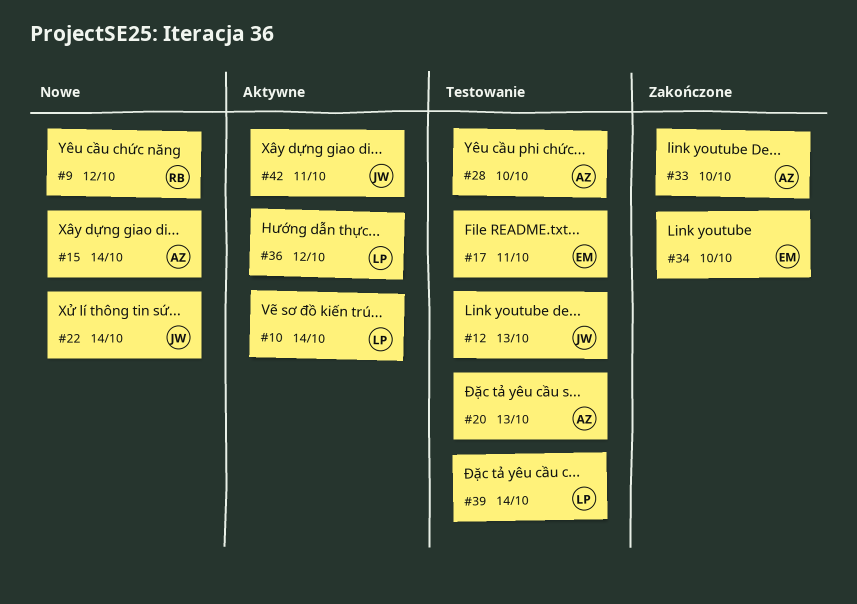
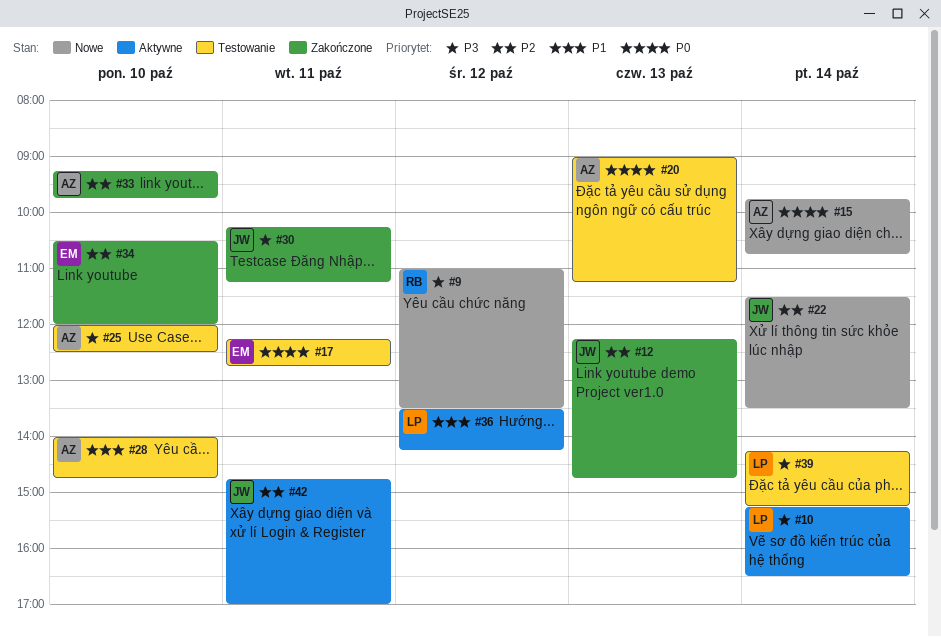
#12, status: Testowanie -> Zakończone
#25: none -> present
#30: none -> present

